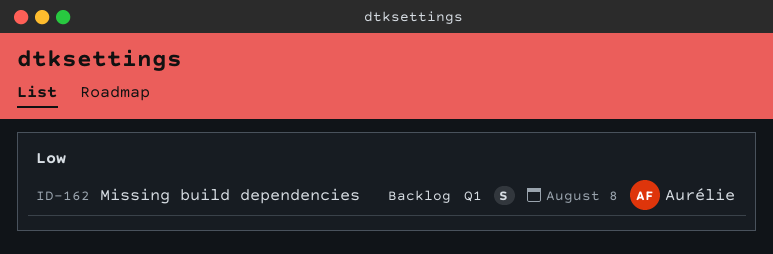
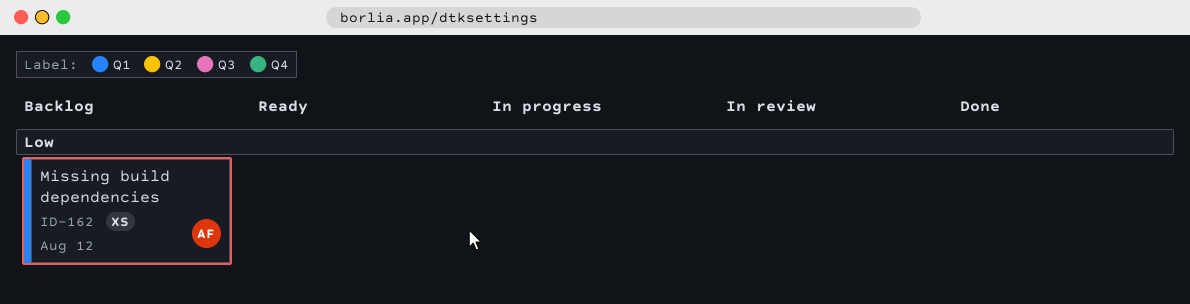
ID-162, estimate: S -> XS
ID-162, due: Aug 8 -> Aug 12

